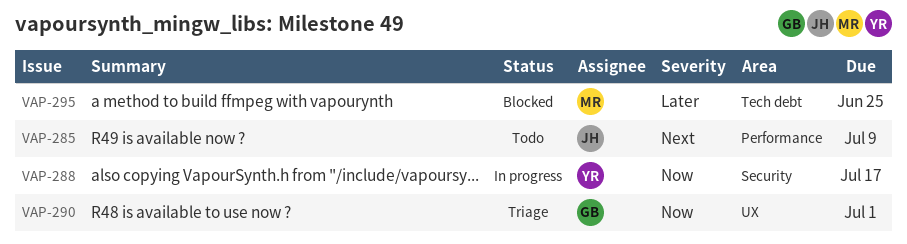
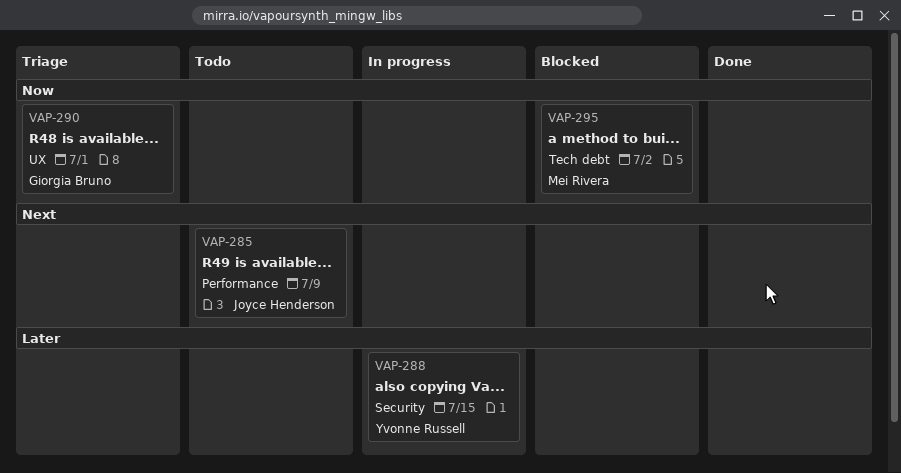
VAP-288, priority: Now -> Later
VAP-288, due: Jul 17 -> Jul 15
VAP-295, priority: Later -> Now
VAP-295, due: Jun 25 -> Jul 2

